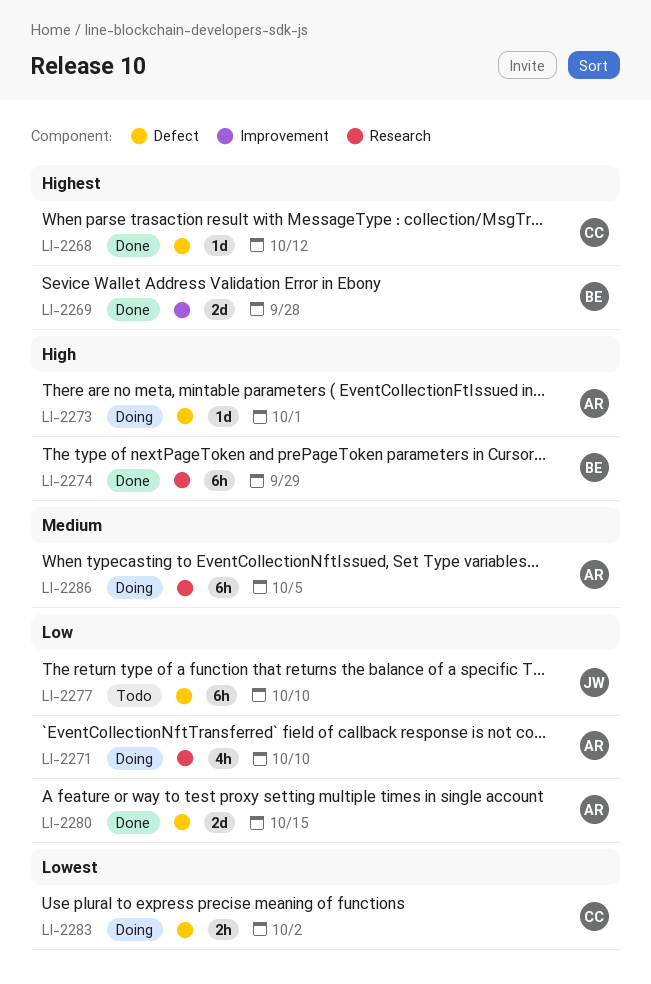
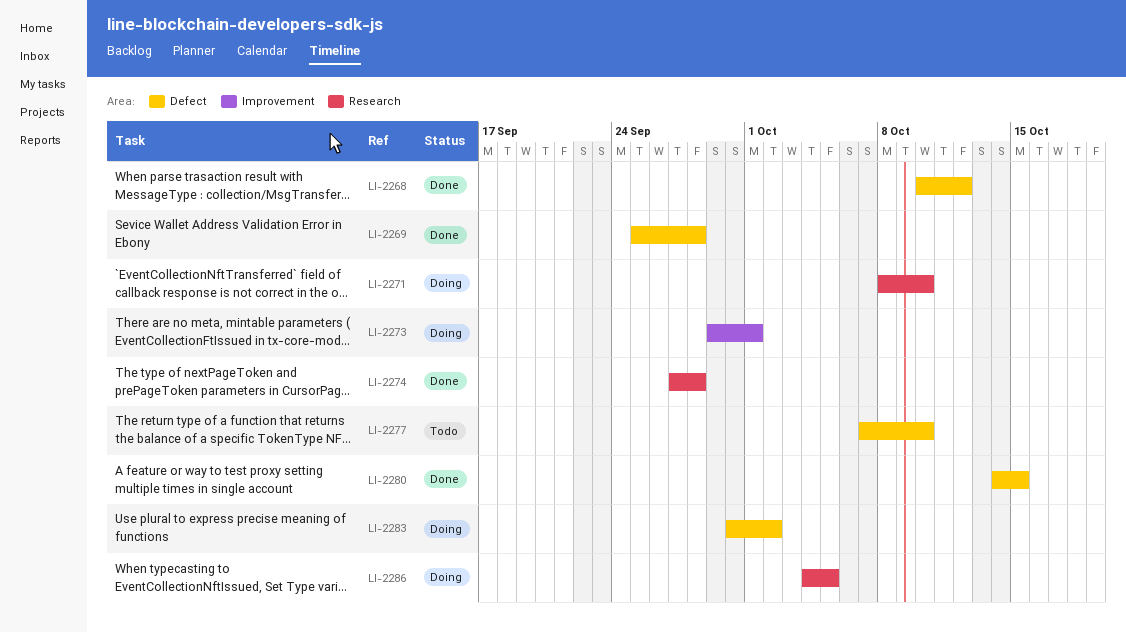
LI-2269, label: Improvement -> Defect
LI-2273, label: Defect -> Improvement
LI-2274, due: Sep 29 -> Sep 28

